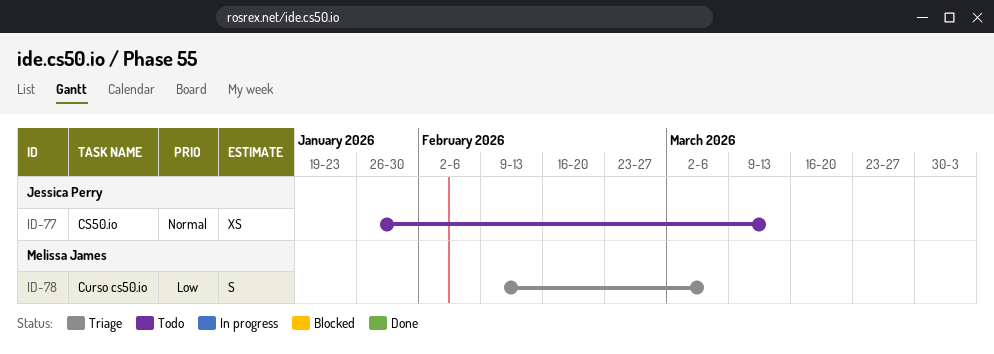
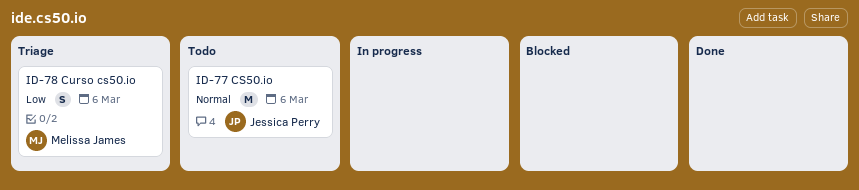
ID-77, estimate: XS -> M
ID-77, due: Mar 13 -> Mar 6

